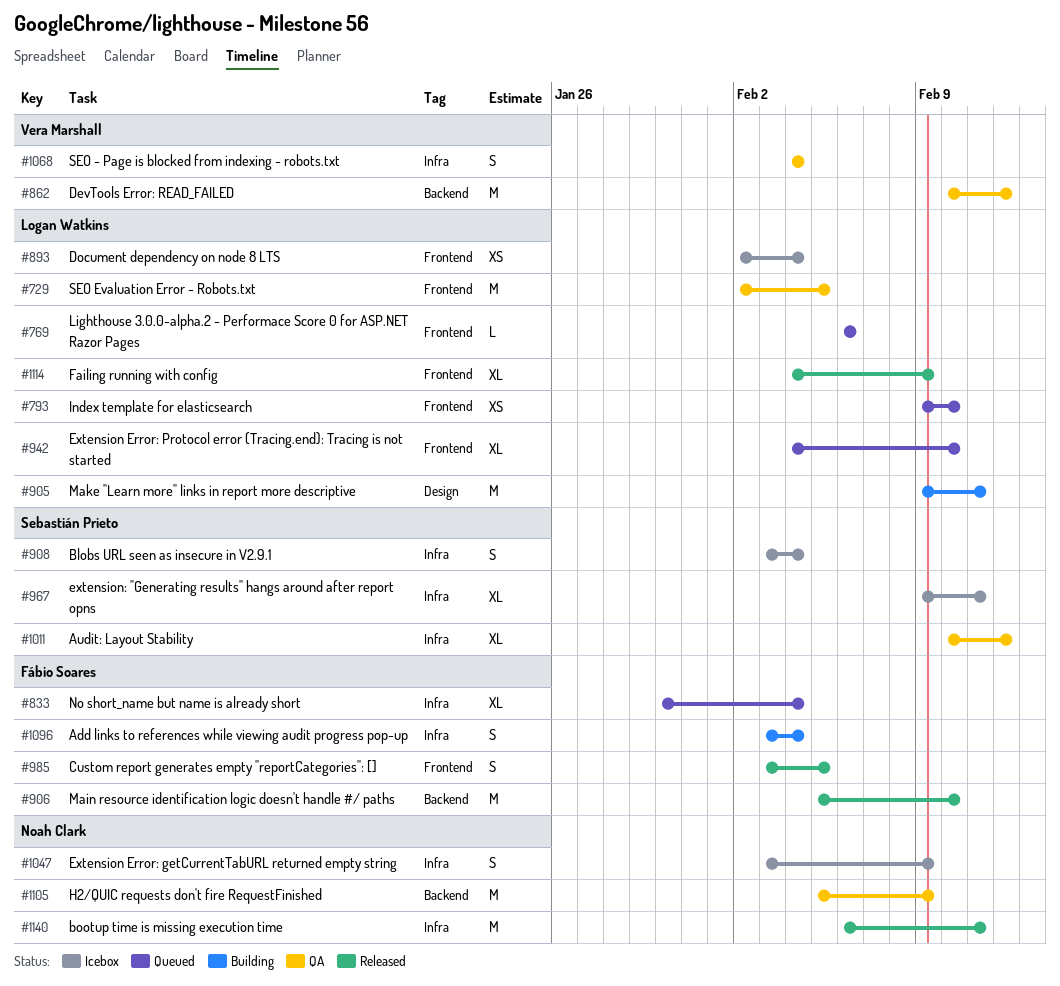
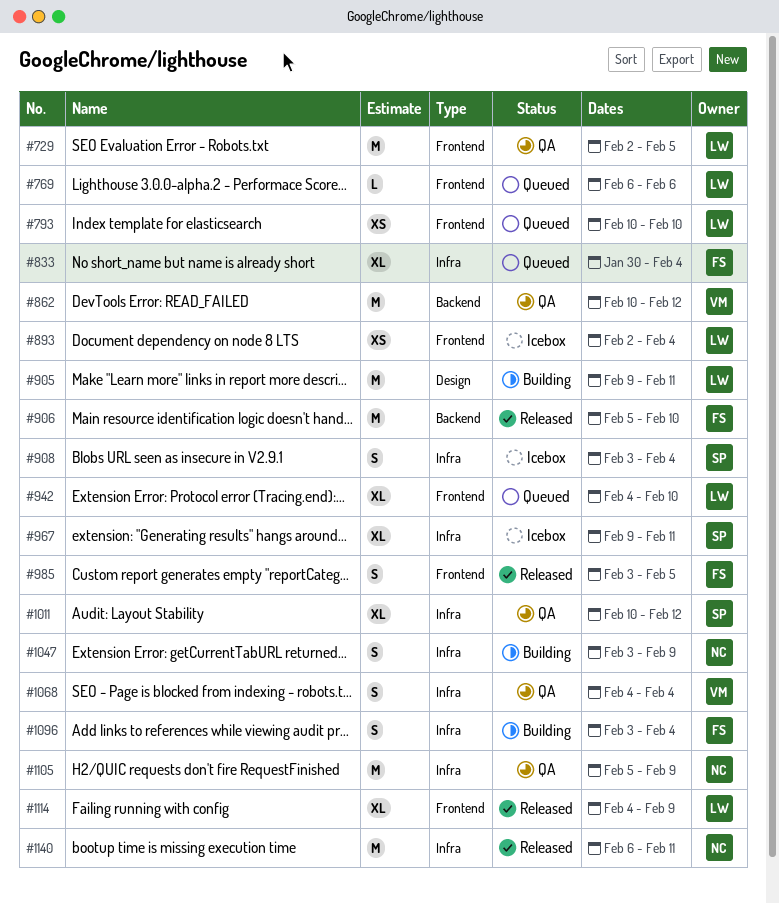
#793, start: Feb 9 -> Feb 10
#1047, status: Icebox -> Building
#1105, label: Backend -> Infra

